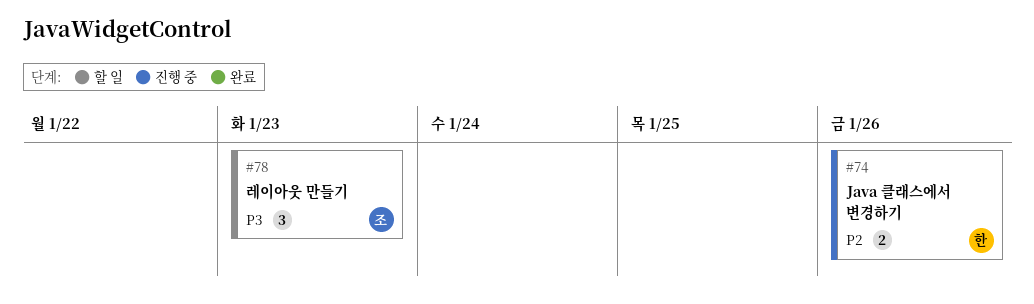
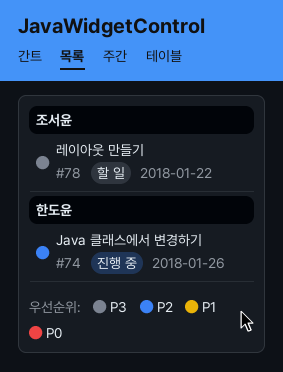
#78, due: Jan 23 -> Jan 22

